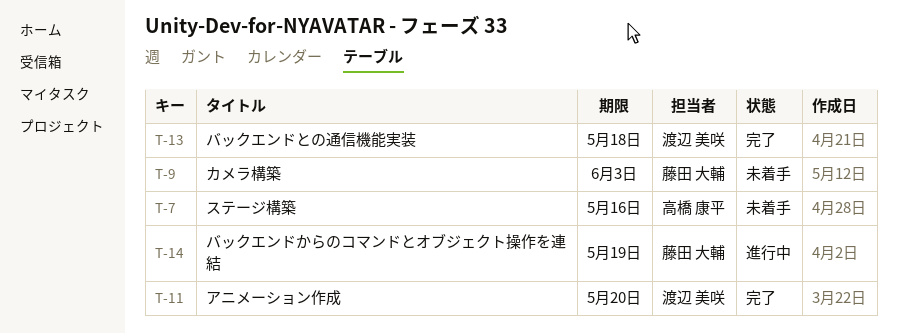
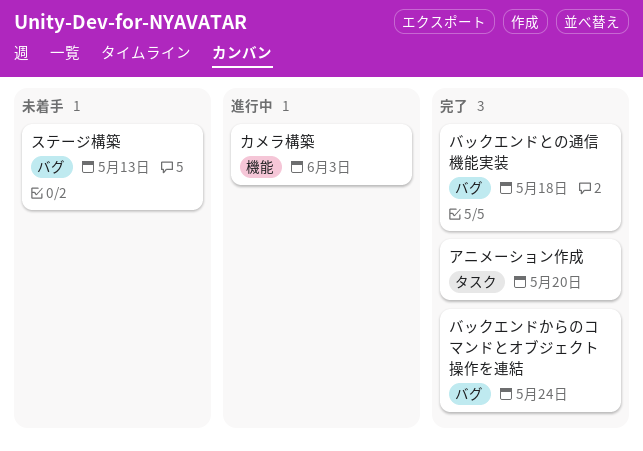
カメラ構築, status: 未着手 -> 進行中
ステージ構築, due: May 16 -> May 13
バックエンドからのコマンドとオブジェクト操作を連結, status: 進行中 -> 完了
バックエンドからのコマンドとオブジェクト操作を連結, due: May 19 -> May 24

